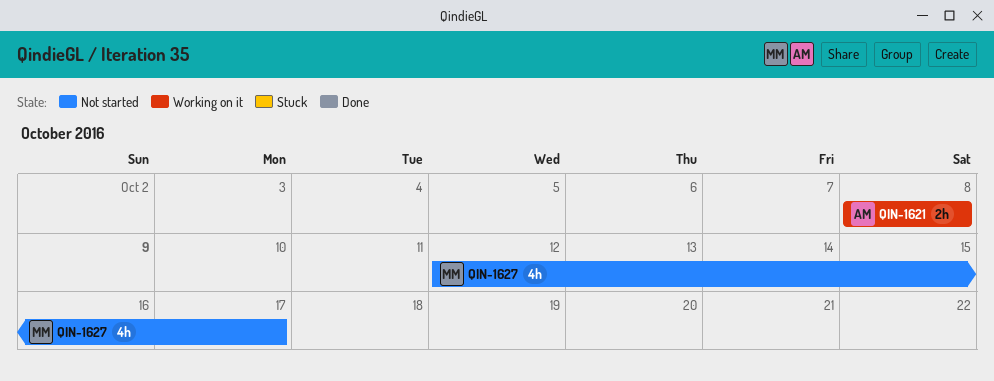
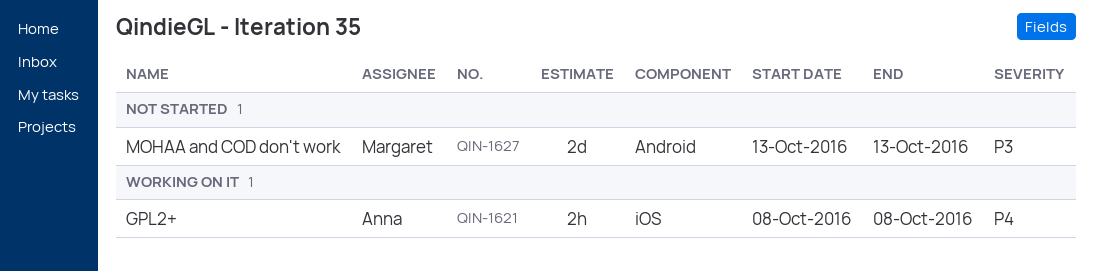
QIN-1627, estimate: 4h -> 2d
QIN-1627, start: Oct 12 -> Oct 13
QIN-1627, due: Oct 17 -> Oct 13

